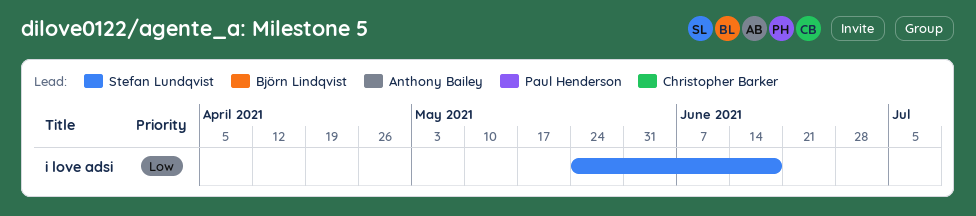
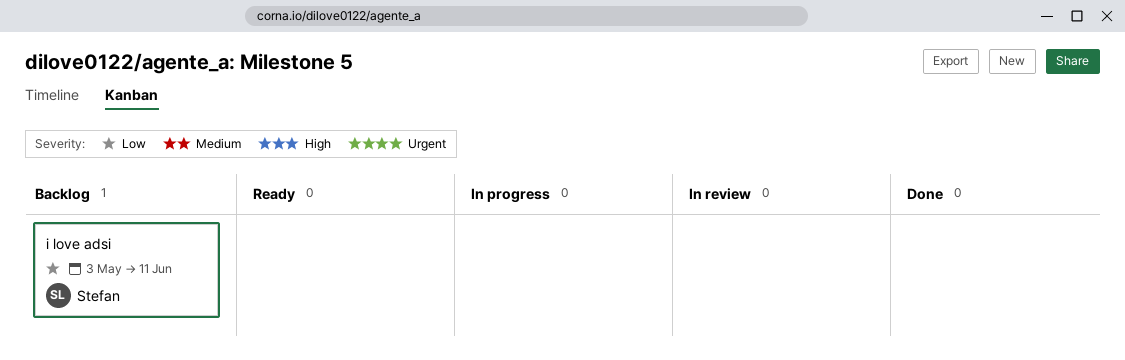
i love adsi, start: May 24 -> May 3
i love adsi, due: Jun 18 -> Jun 11

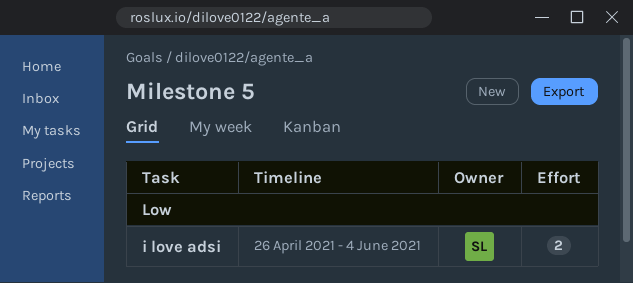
i love adsi, start: May 3 -> Apr 26
i love adsi, due: Jun 11 -> Jun 4

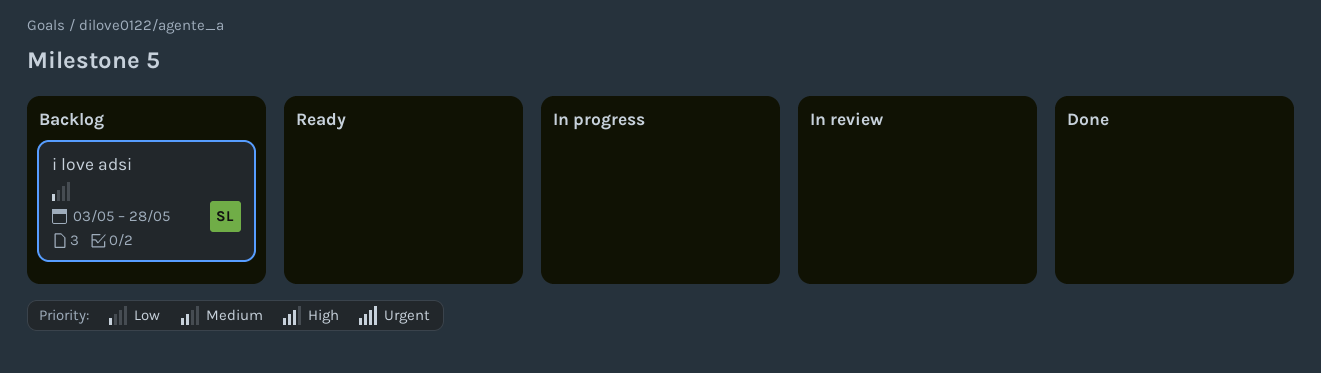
i love adsi, start: Apr 26 -> May 3
i love adsi, due: Jun 4 -> May 28

